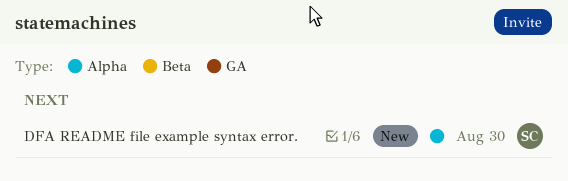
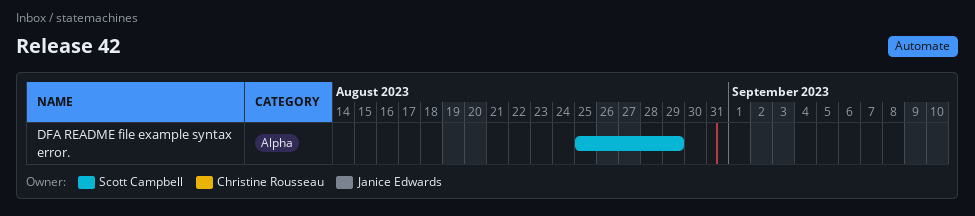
DFA README file example syntax error., due: Aug 30 -> Aug 29

